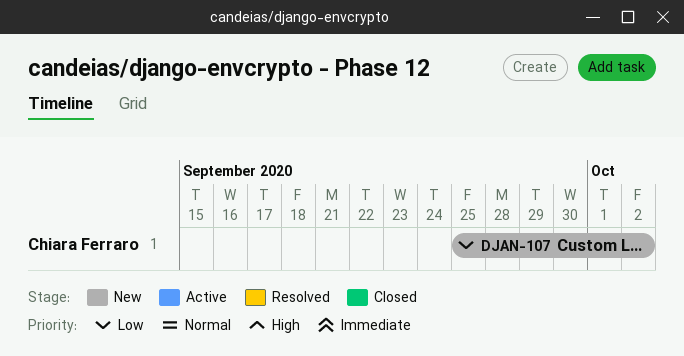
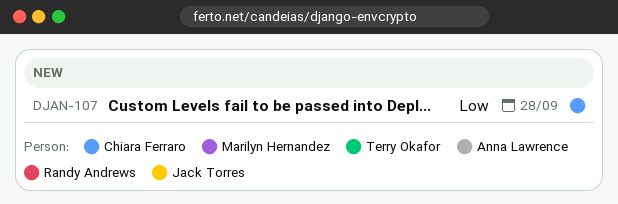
DJAN-107, due: Oct 2 -> Sep 28

